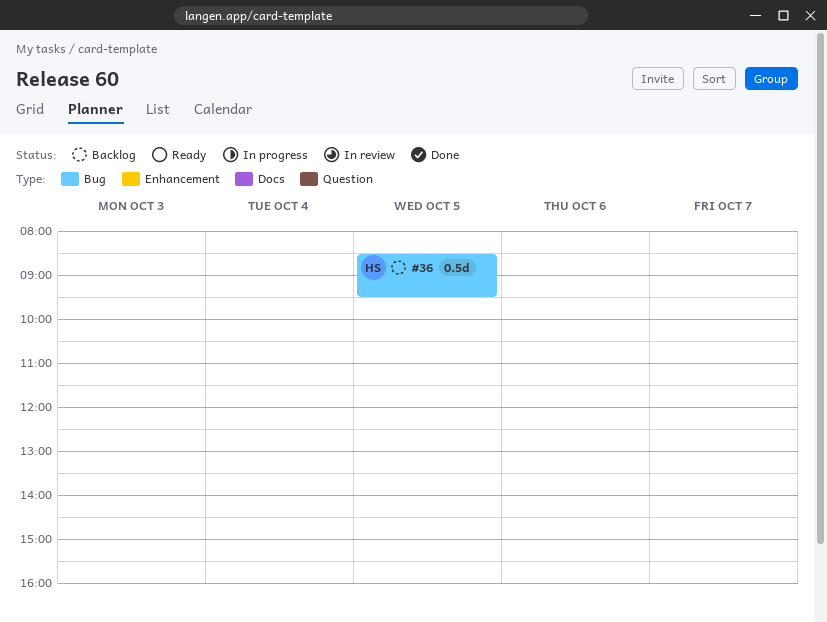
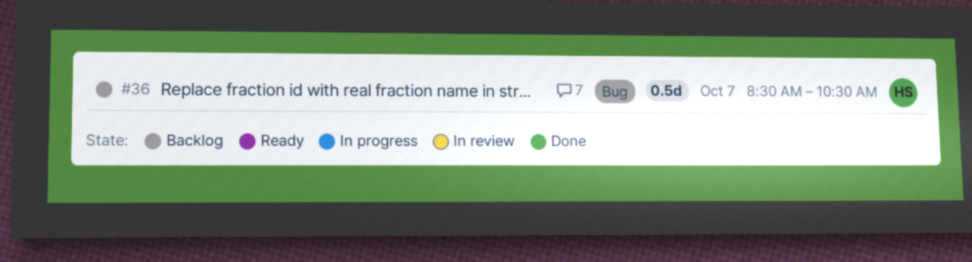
#36, day: Oct 5 -> Oct 7
#36, ends: 09:30 -> 10:30

